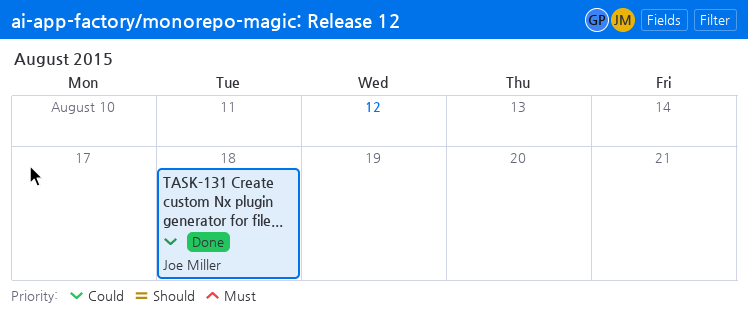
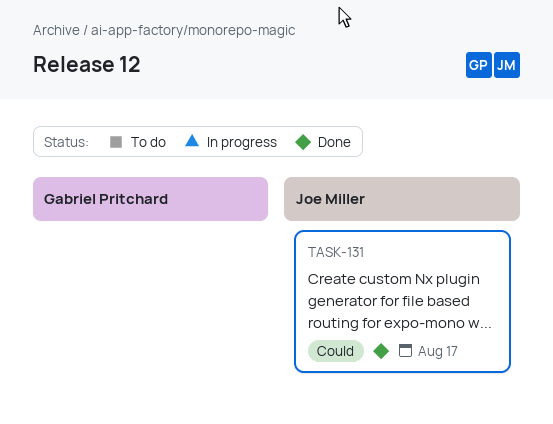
TASK-131, due: Aug 18 -> Aug 17

